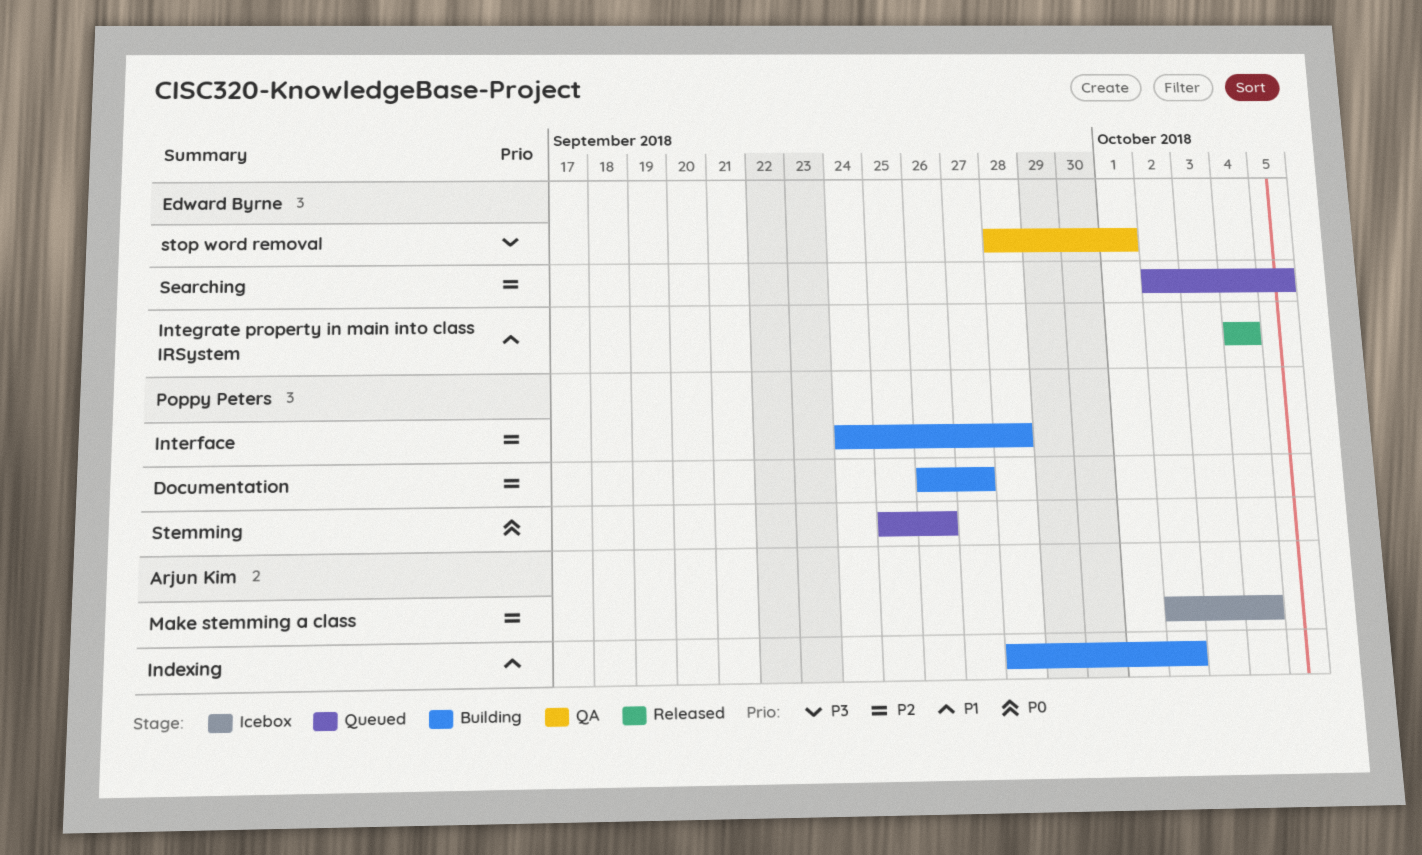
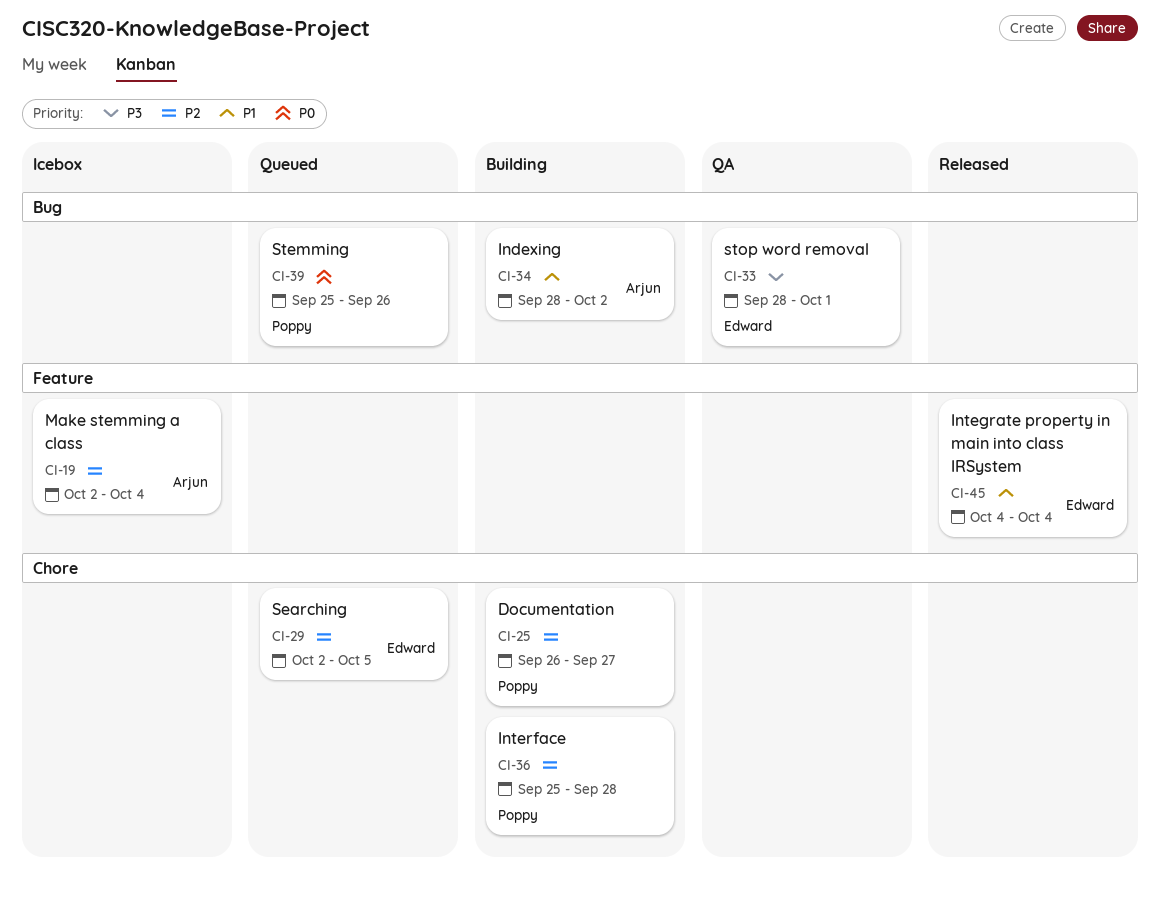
Interface, start: Sep 24 -> Sep 25

